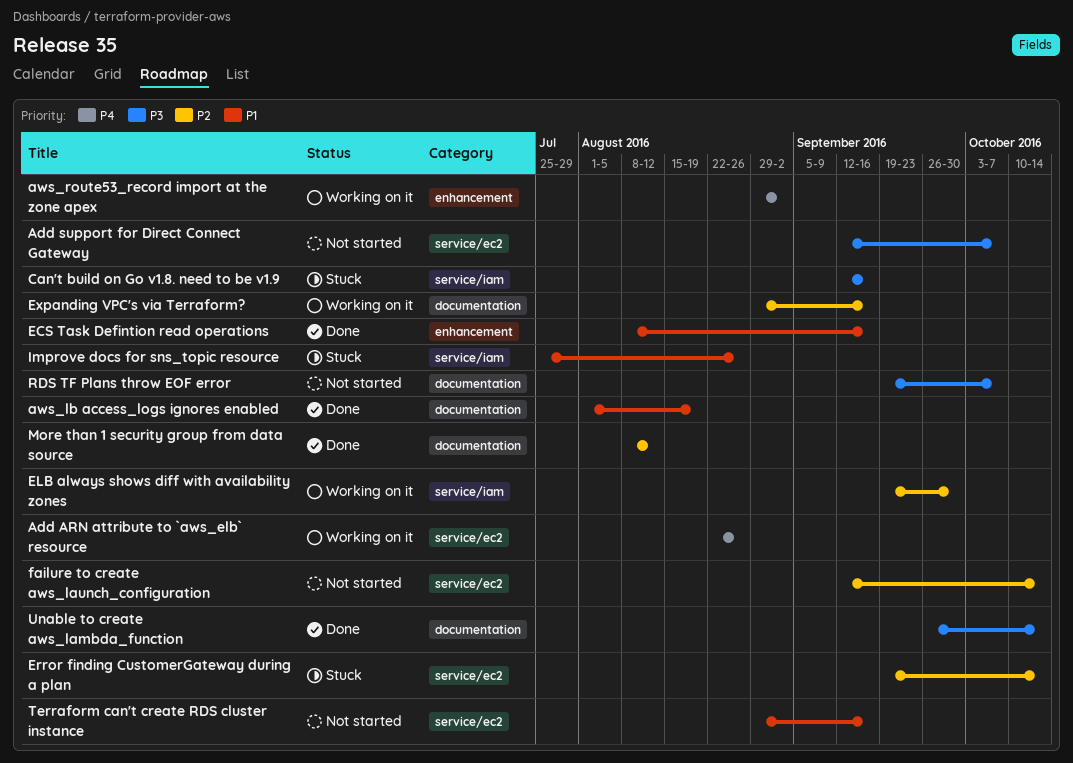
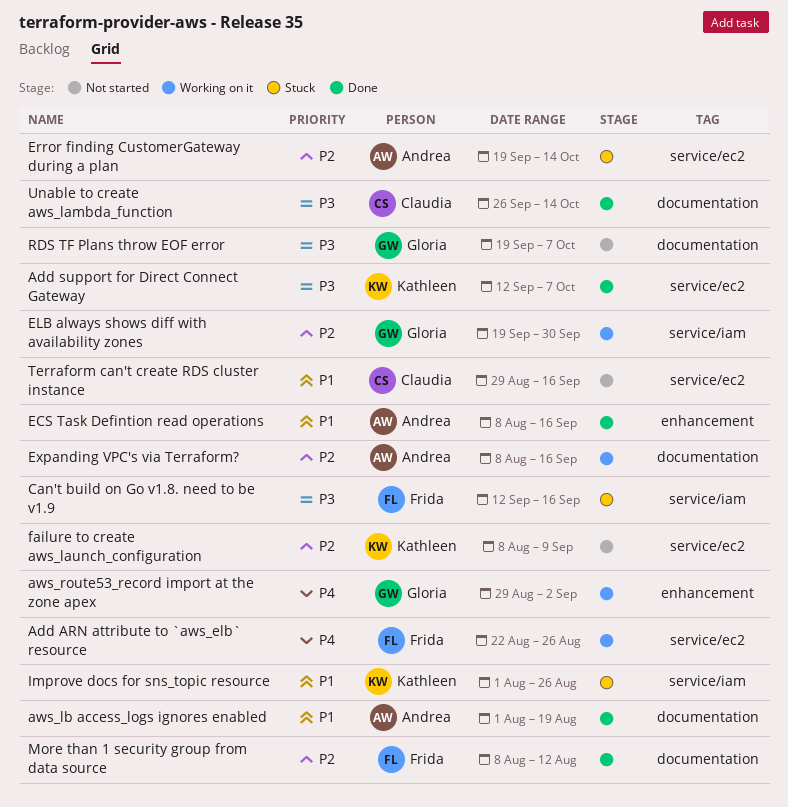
Add support for Direct Connect Gateway, status: Not started -> Done
Expanding VPC's via Terraform?, start: Aug 29 -> Aug 8
failure to create aws_launch_configuration, start: Sep 12 -> Aug 8
failure to create aws_launch_configuration, due: Oct 14 -> Sep 9
Improve docs for sns_topic resource, start: Jul 25 -> Aug 1

